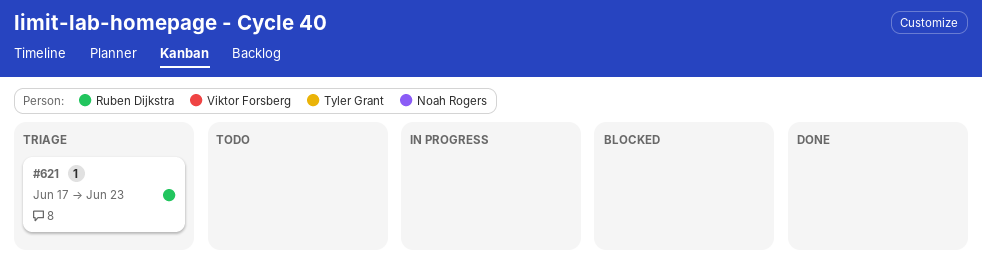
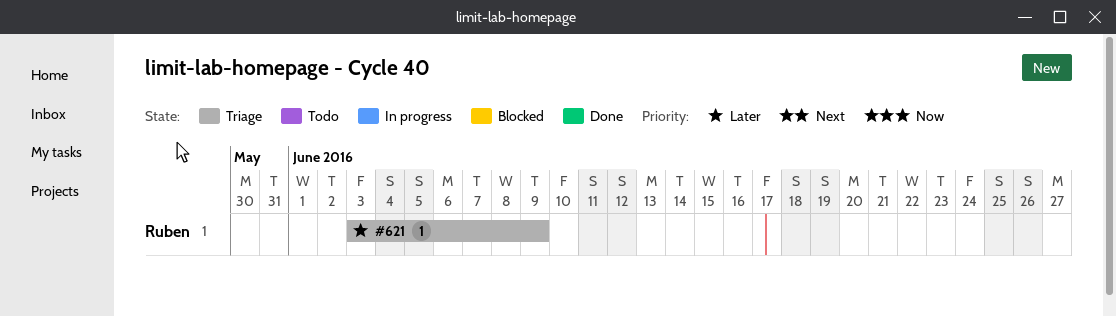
#621, start: Jun 17 -> Jun 3
#621, due: Jun 23 -> Jun 9

